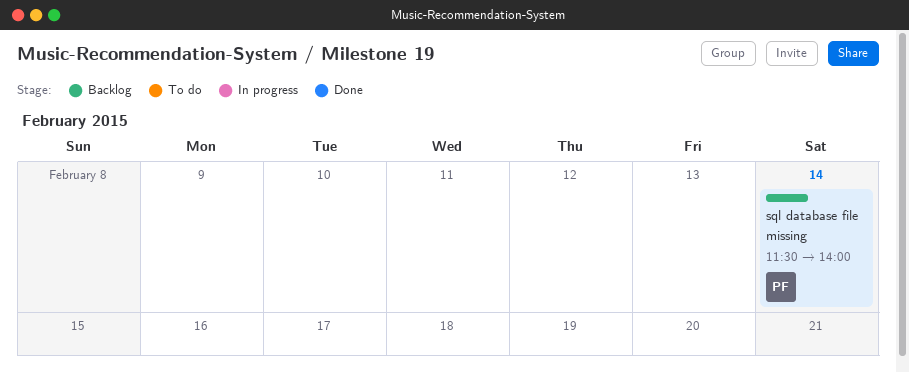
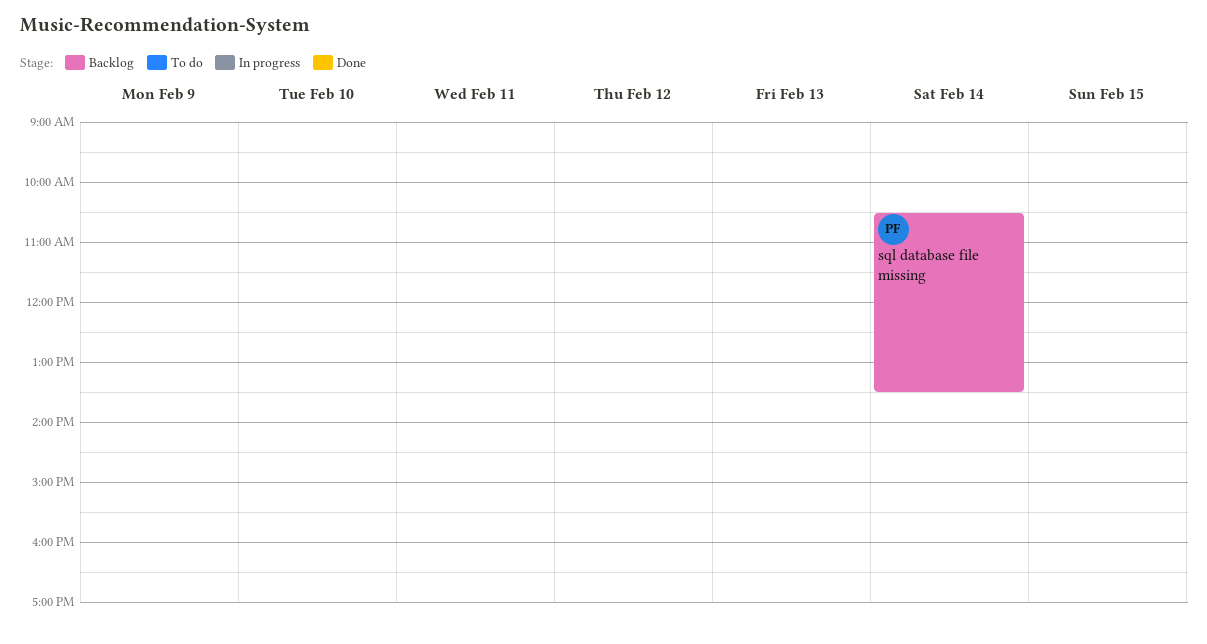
sql database file missing, begins: 11:30 -> 10:30
sql database file missing, ends: 14:00 -> 13:30

